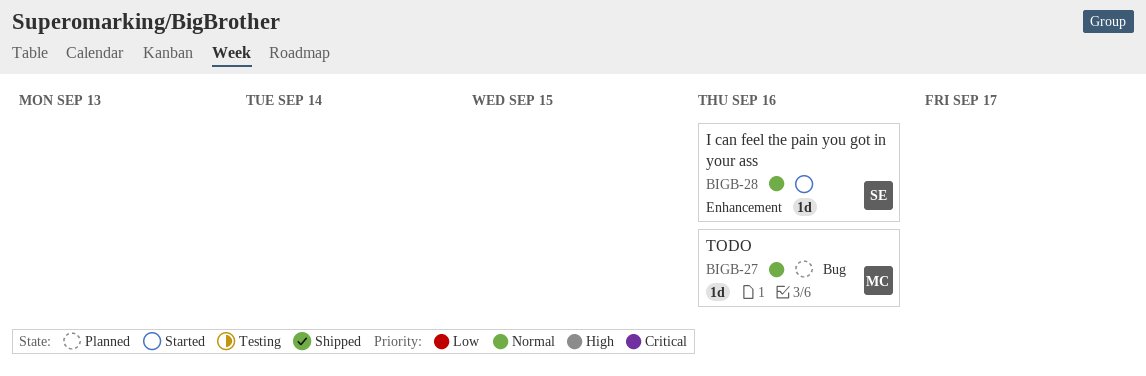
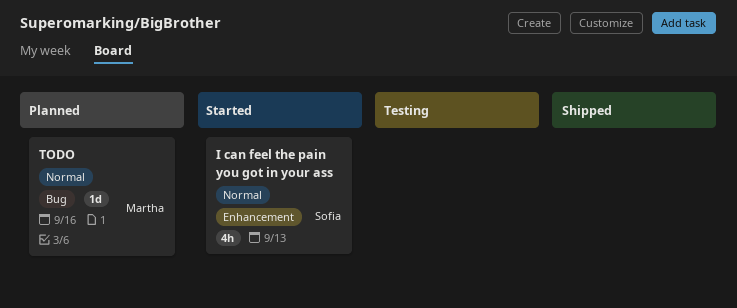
I can feel the pain you got in your ass, estimate: 1d -> 4h
I can feel the pain you got in your ass, due: Sep 16 -> Sep 13

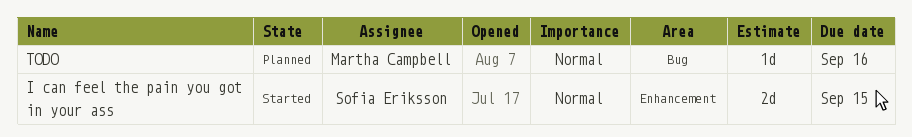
I can feel the pain you got in your ass, estimate: 4h -> 2d
I can feel the pain you got in your ass, due: Sep 13 -> Sep 15

